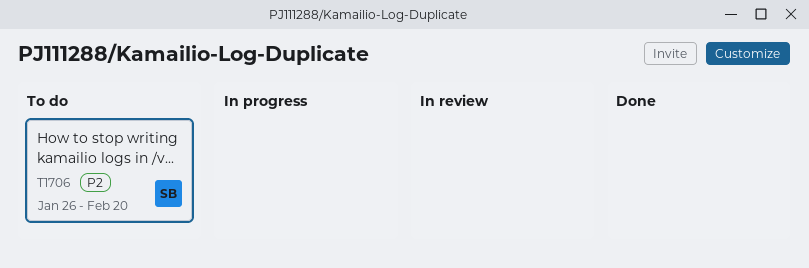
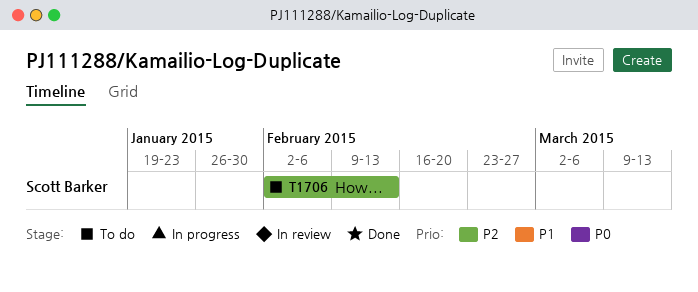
T1706, start: Jan 26 -> Feb 2
T1706, due: Feb 20 -> Feb 13

